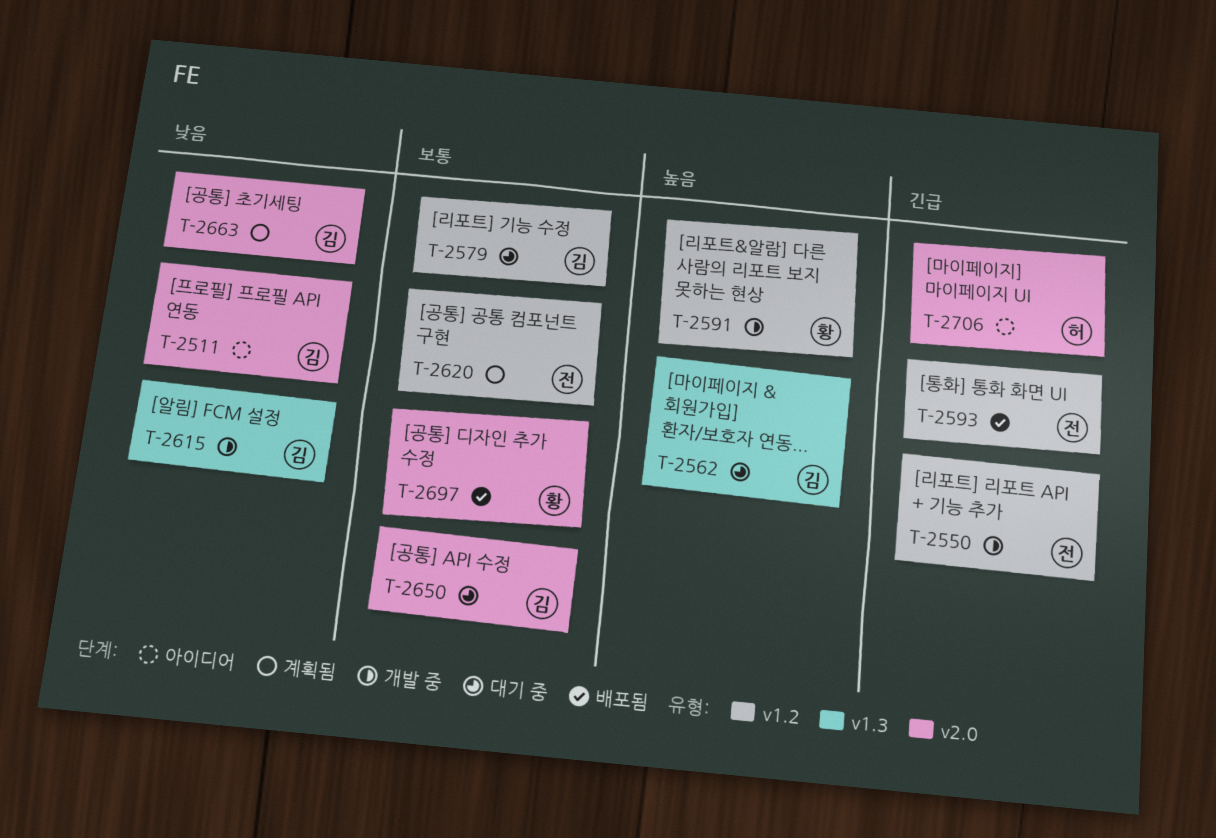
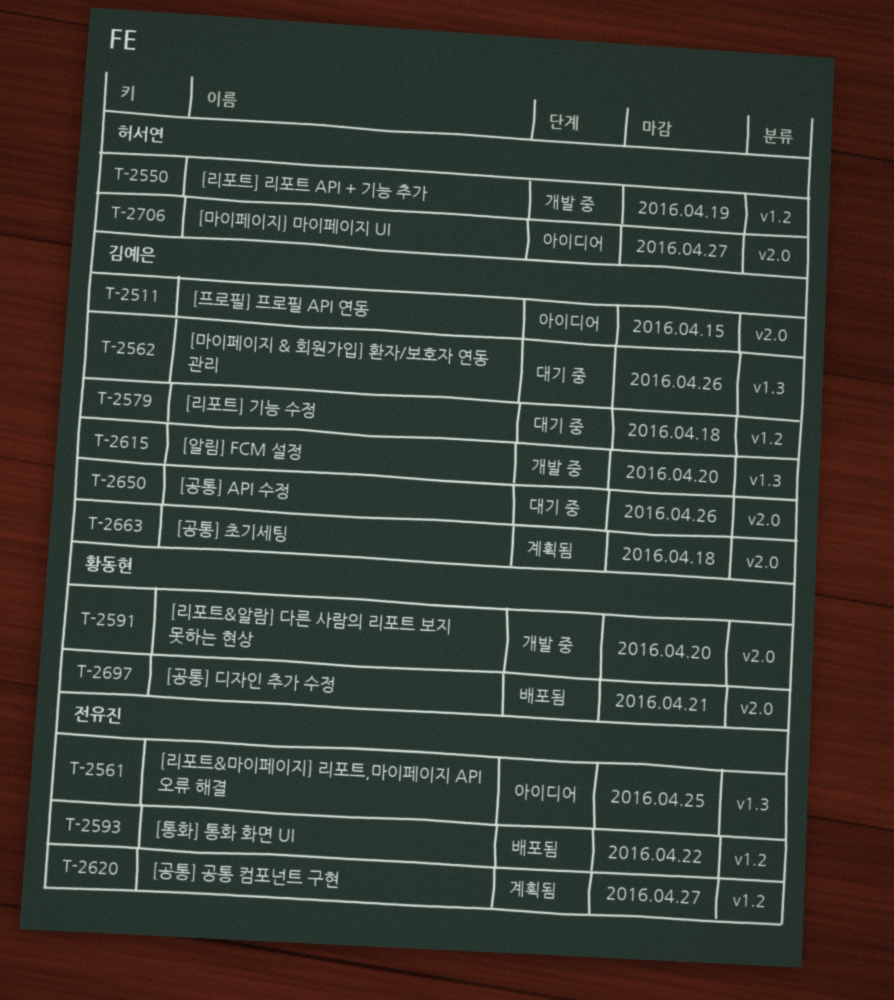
T-2550, owner: 전유진 -> 허서연
T-2561: none -> present
T-2591, label: v1.2 -> v2.0

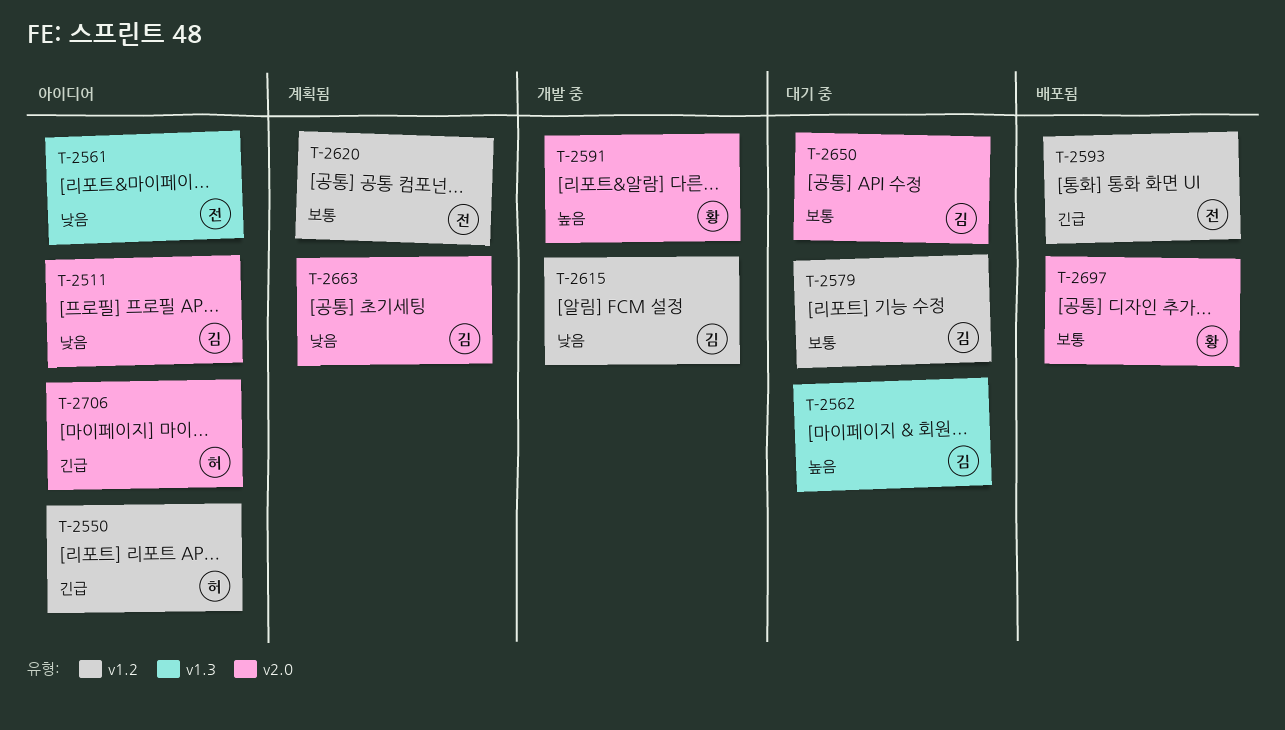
T-2550, status: 개발 중 -> 아이디어
T-2615, label: v1.3 -> v1.2

